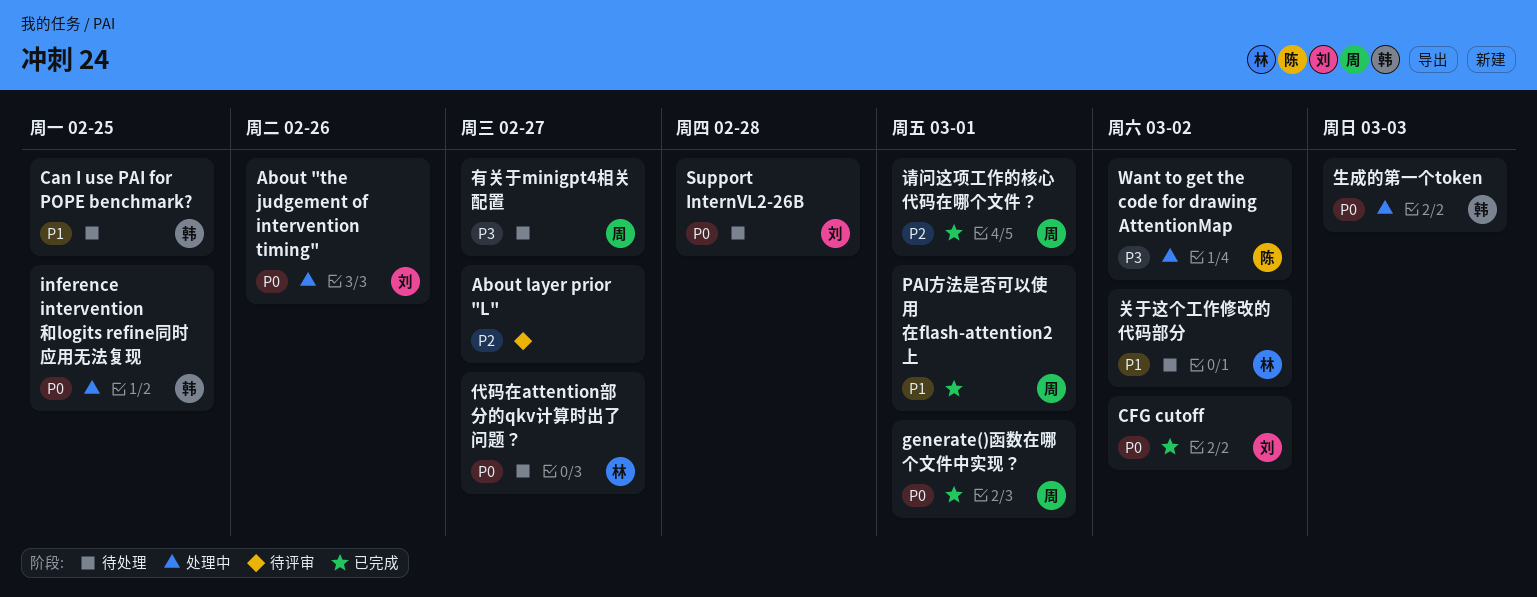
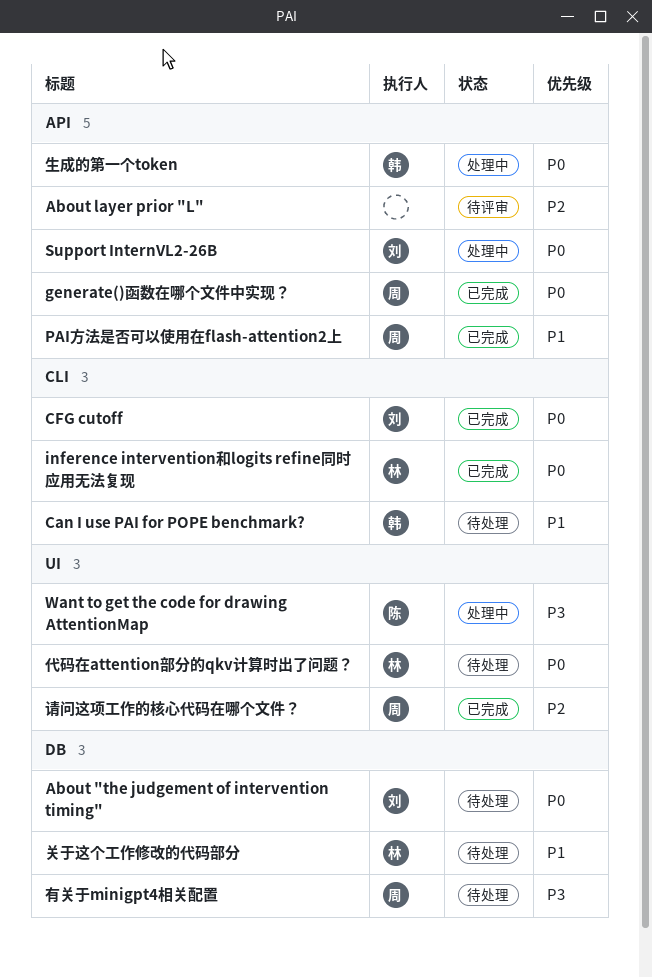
About "the judgement of intervention timing", status: 处理中 -> 待处理
inference intervention和logits refine同时应用无法复现, status: 处理中 -> 已完成
inference intervention和logits refine同时应用无法复现, owner: 韩 -> 林
Support InternVL2‑26B, status: 待处理 -> 处理中

